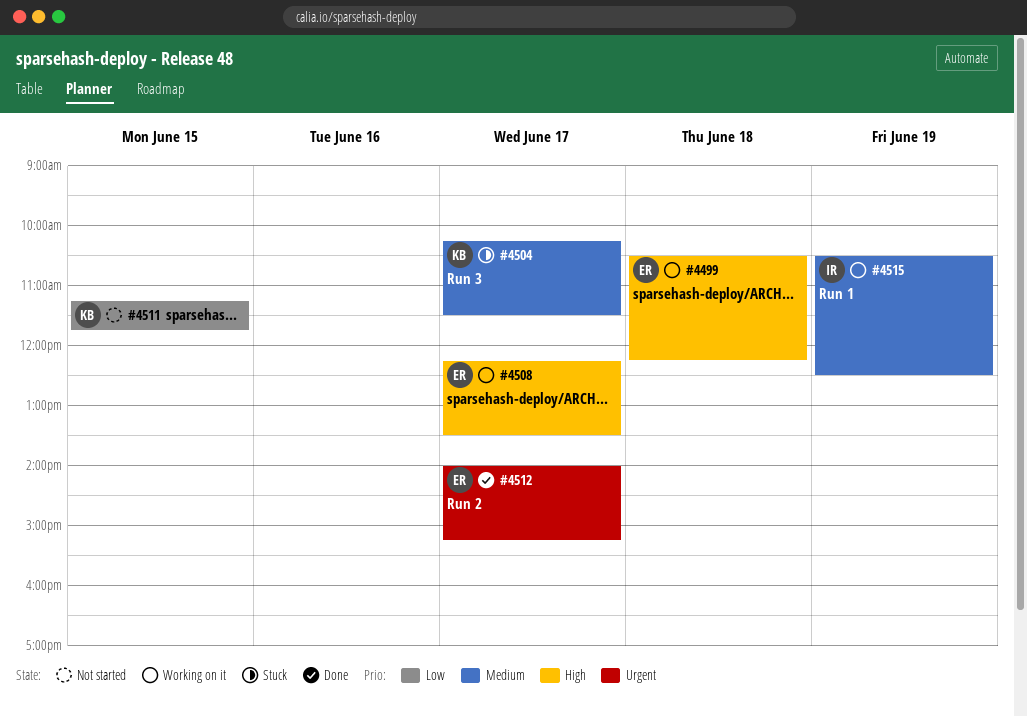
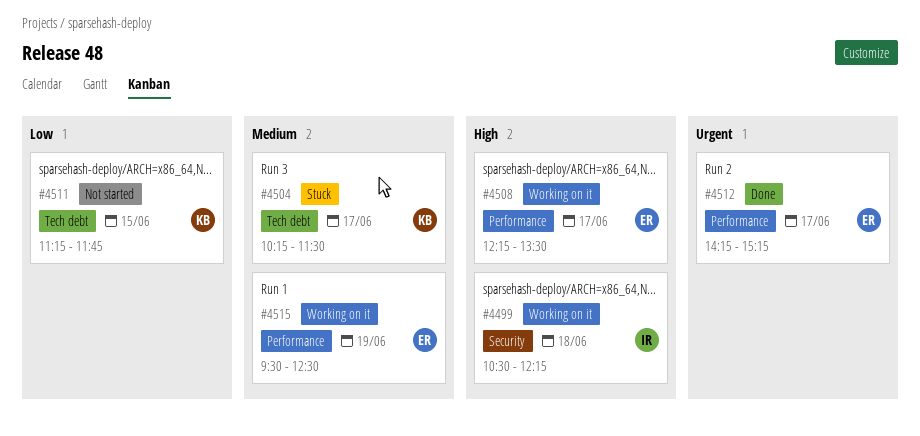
#4499, owner: ER -> IR
#4512, begins: 14:00 -> 14:15
#4515, owner: IR -> ER
#4515, begins: 10:30 -> 09:30

